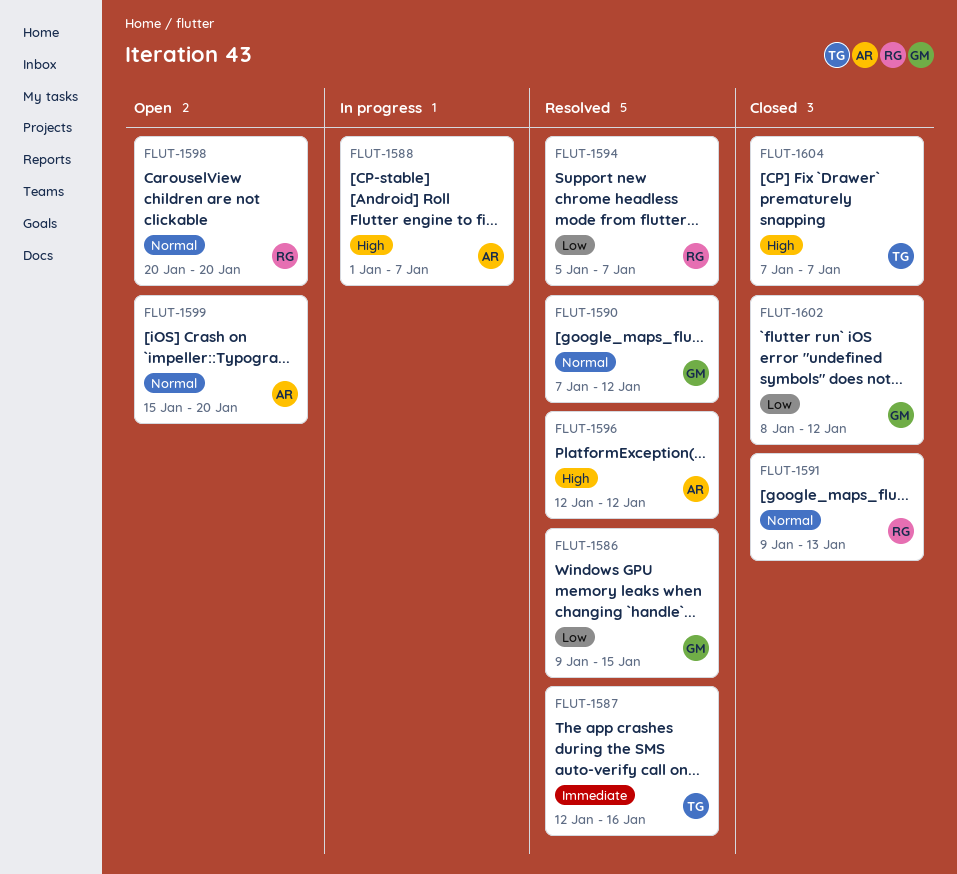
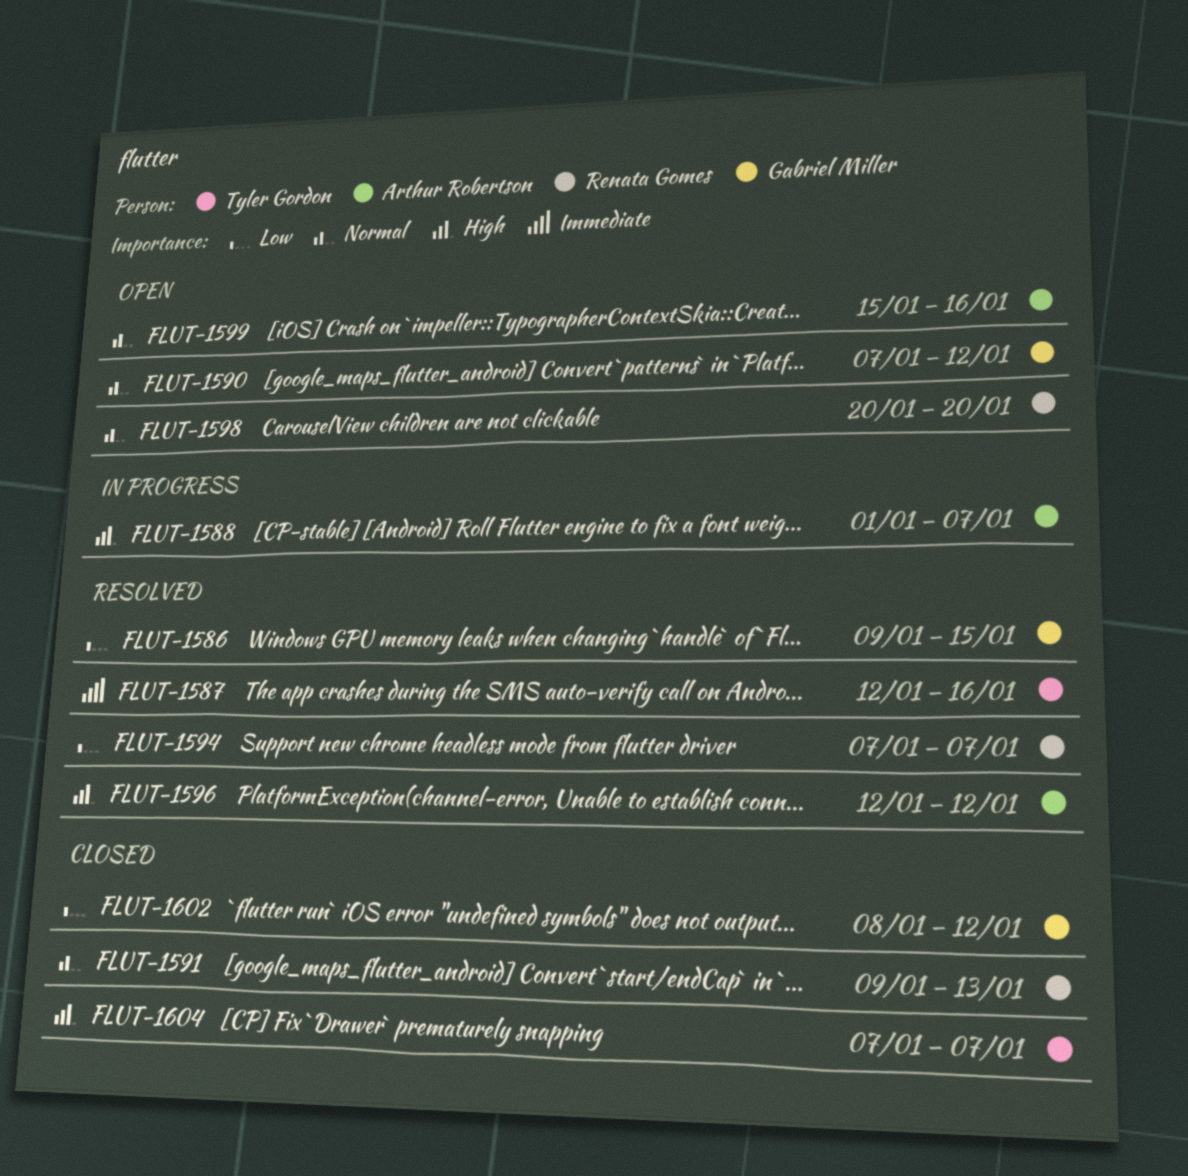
FLUT-1590, status: Resolved -> Open
FLUT-1594, start: Jan 5 -> Jan 7
FLUT-1599, due: Jan 20 -> Jan 16

